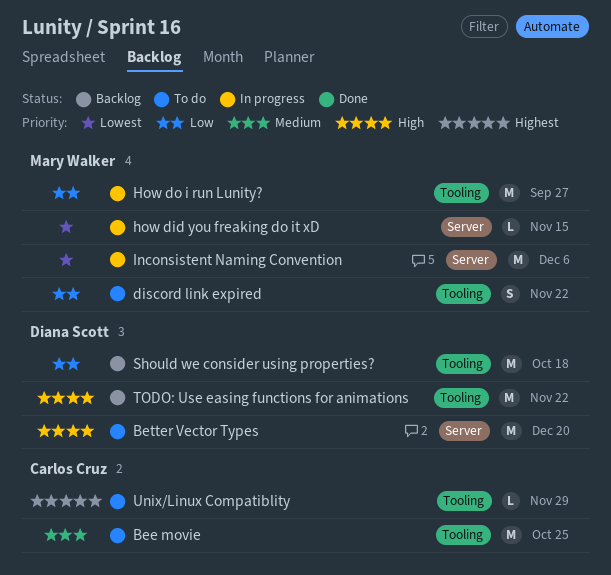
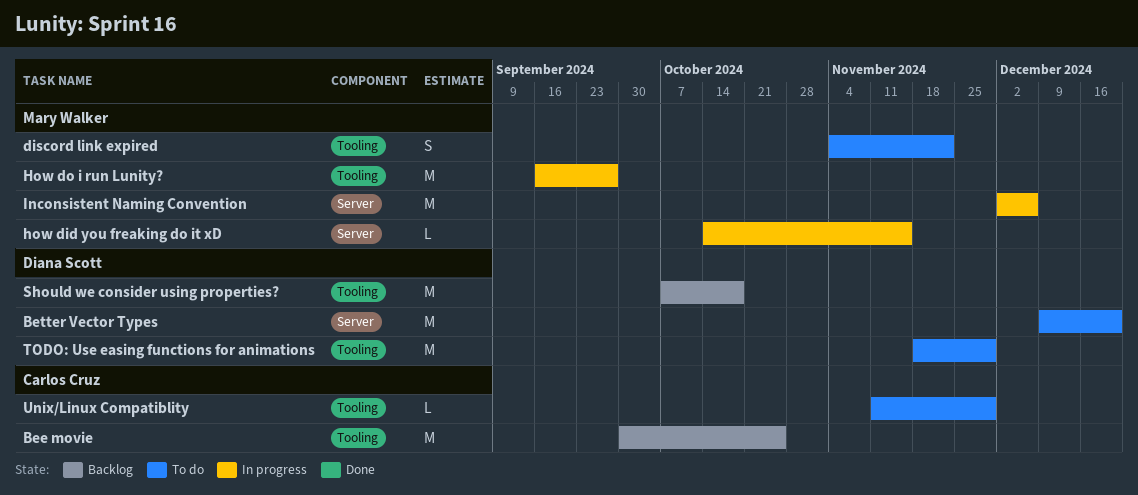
Bee movie, status: To do -> Backlog
TODO: Use easing functions for animations, status: Backlog -> To do
TODO: Use easing functions for animations, due: Nov 22 -> Nov 29

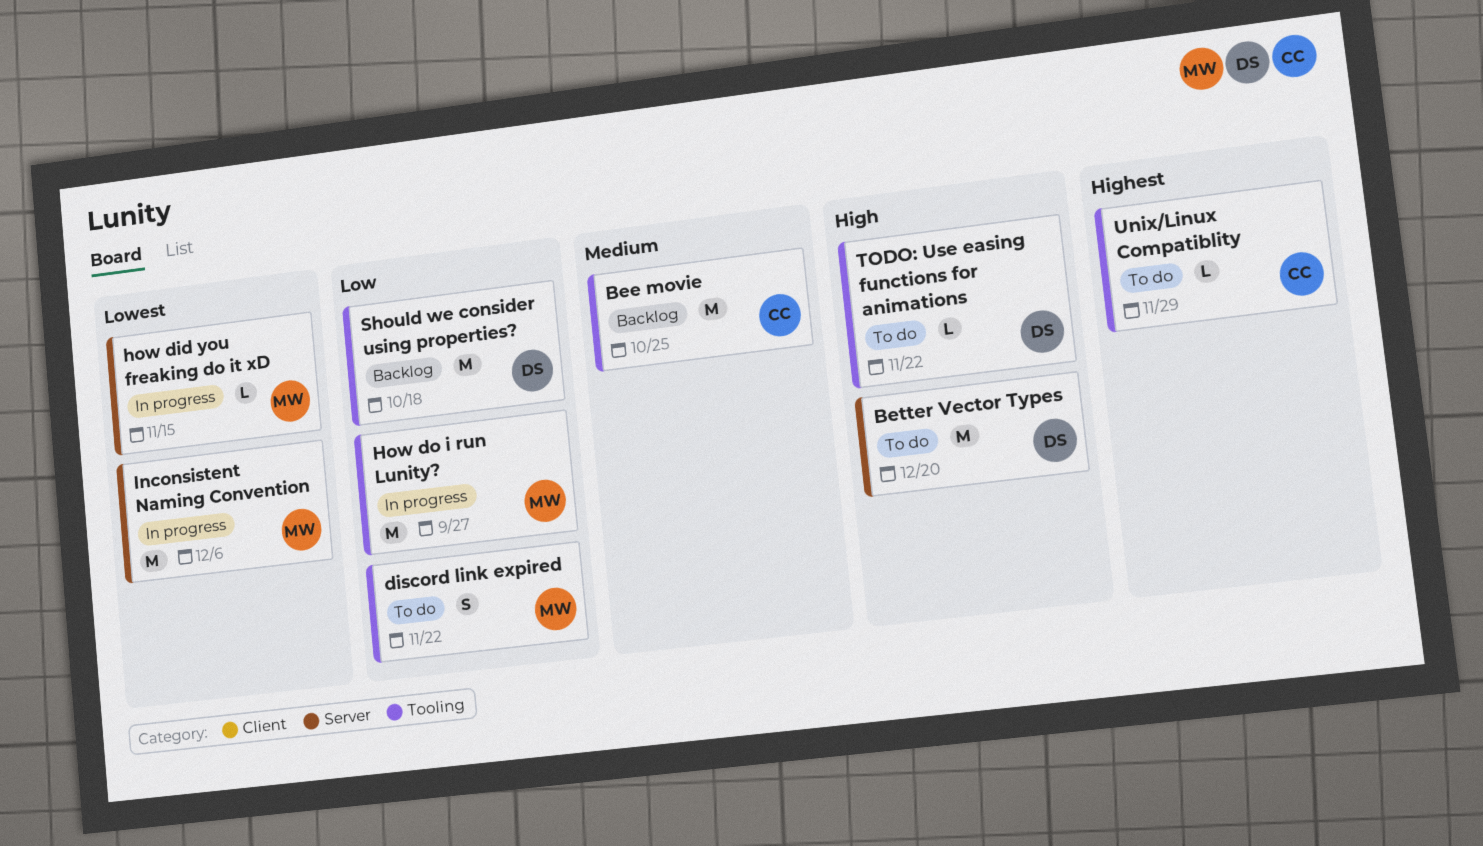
TODO: Use easing functions for animations, estimate: M -> L
TODO: Use easing functions for animations, due: Nov 29 -> Nov 22

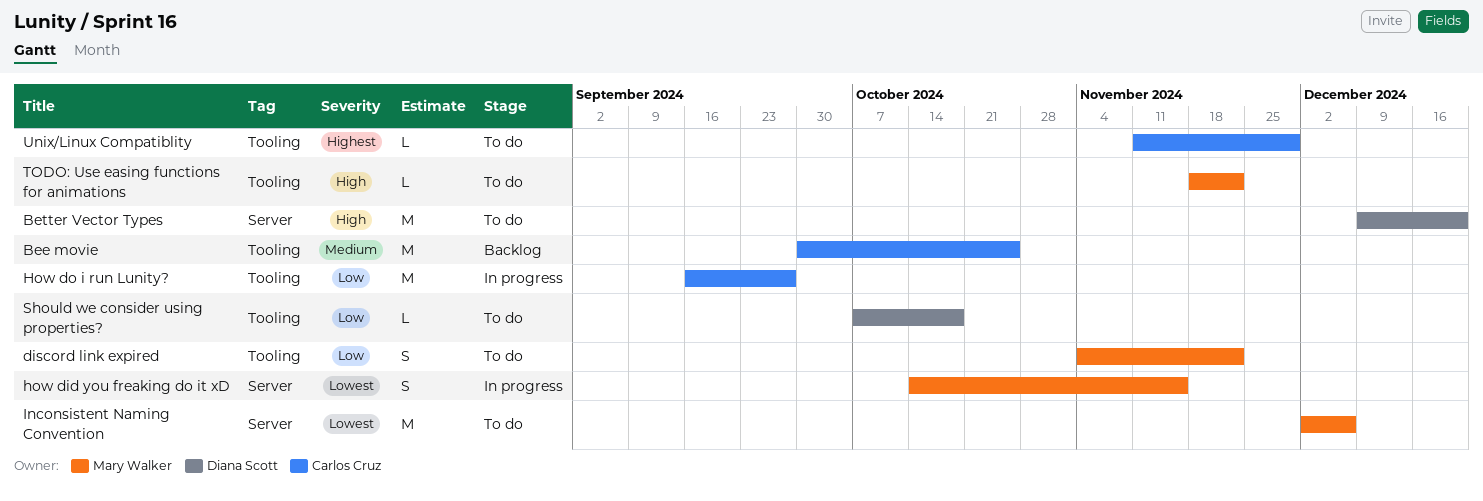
how did you freaking do it xD, estimate: L -> S
How do i run Lunity?, owner: Mary Walker -> Carlos Cruz
Inconsistent Naming Convention, status: In progress -> To do
Should we consider using properties?, status: Backlog -> To do
Should we consider using properties?, estimate: M -> L
TODO: Use easing functions for animations, owner: Diana Scott -> Mary Walker

